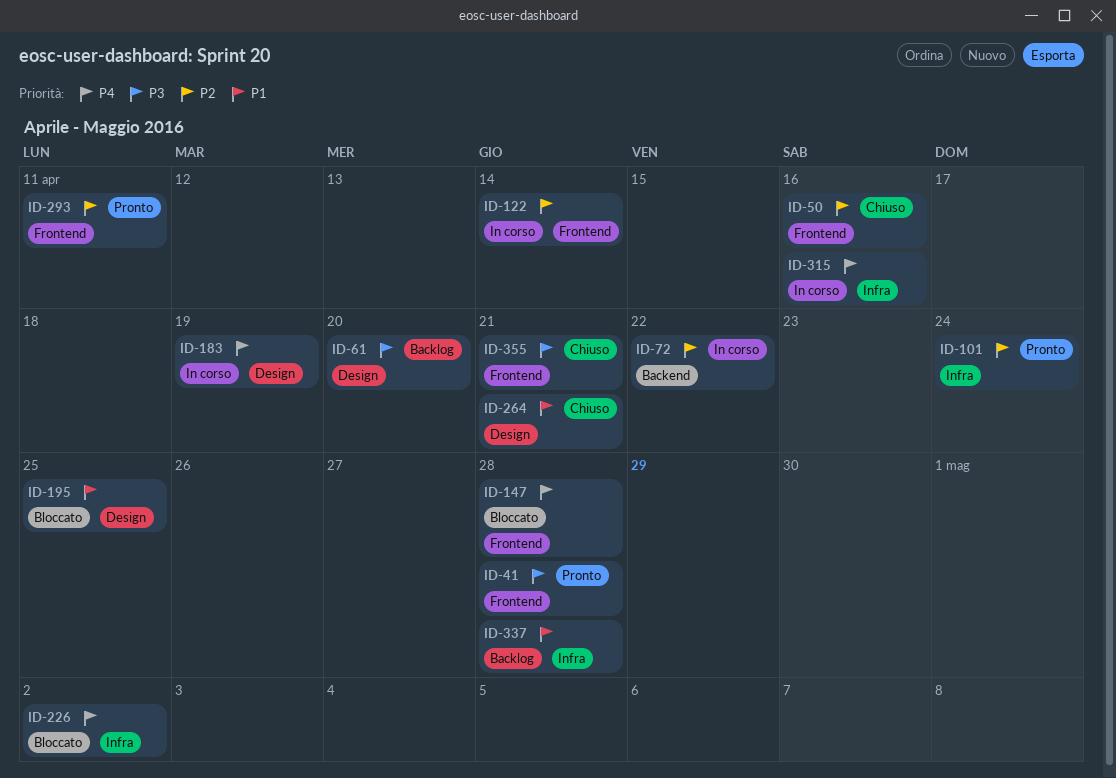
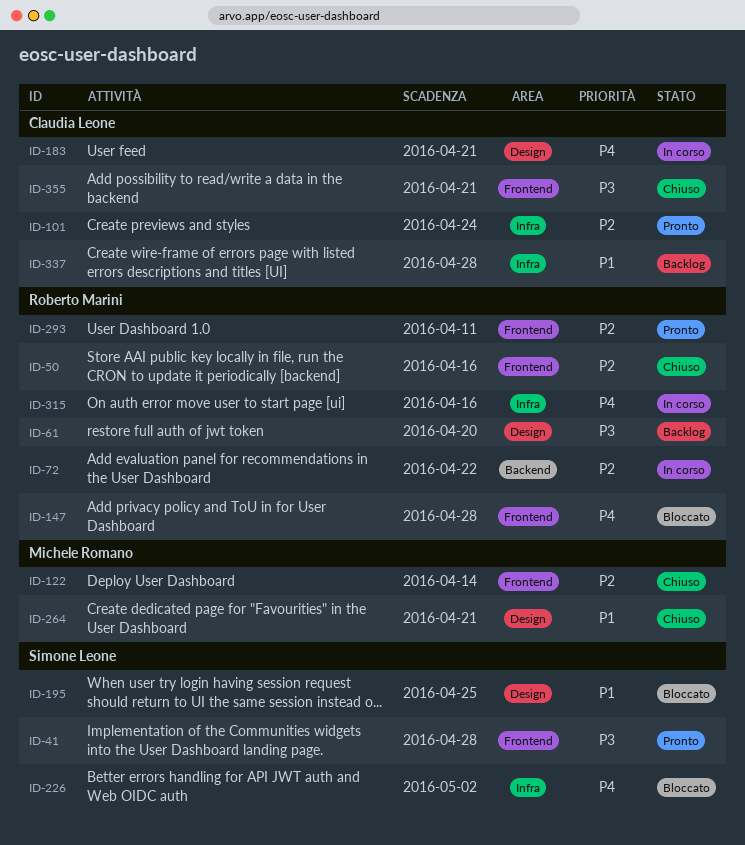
ID-122, status: In corso -> Chiuso
ID-183, due: Apr 19 -> Apr 21

